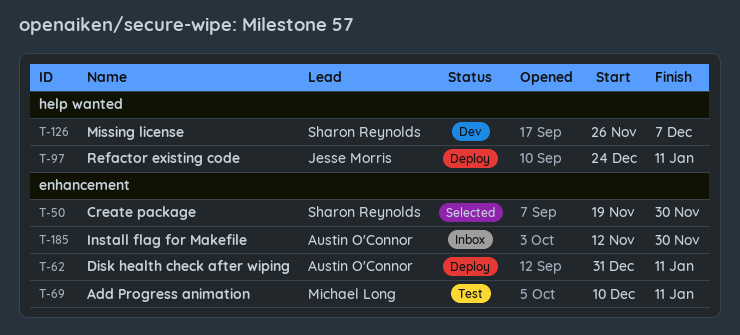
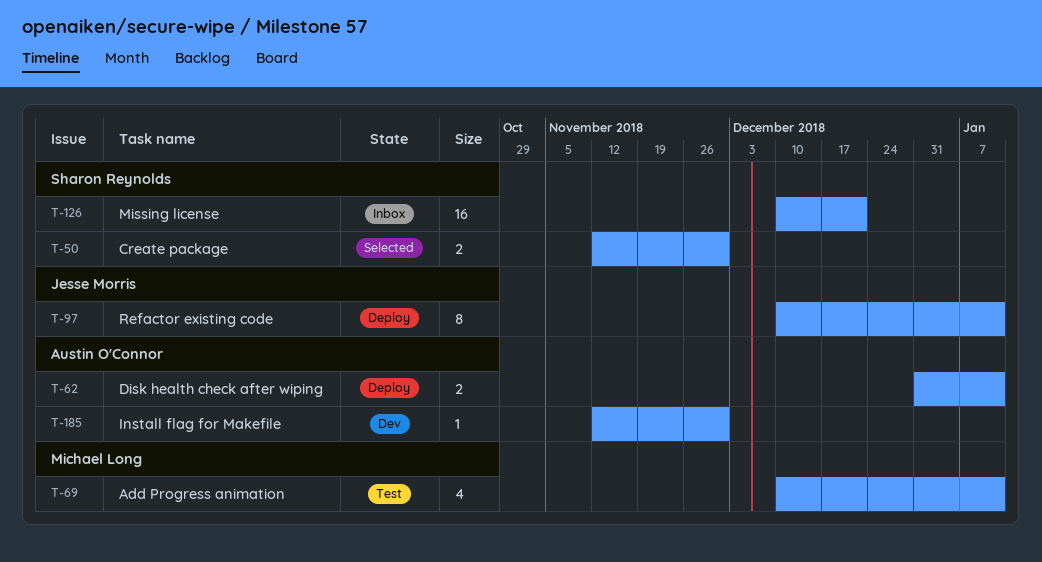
T-50, start: Nov 19 -> Nov 12
T-97, start: Dec 24 -> Dec 10
T-126, status: Dev -> Inbox
T-126, start: Nov 26 -> Dec 10
T-126, due: Dec 7 -> Dec 21
T-185, status: Inbox -> Dev

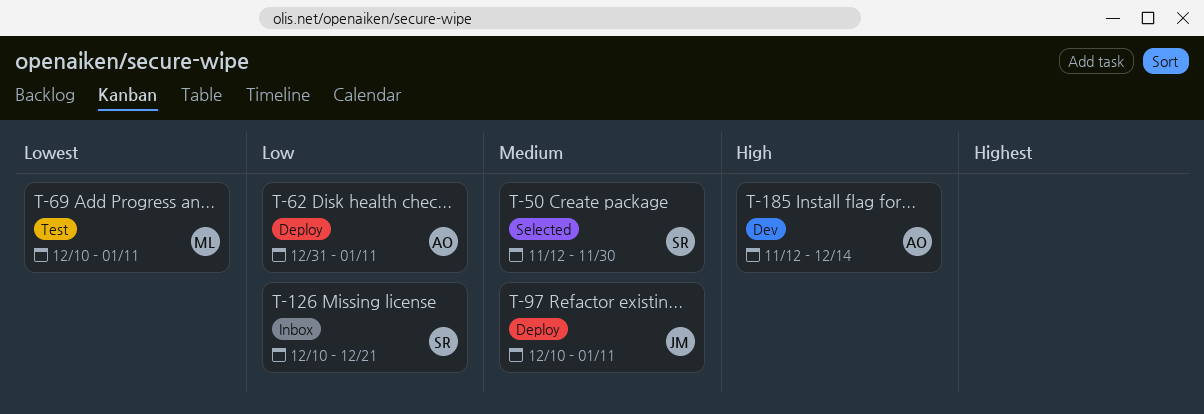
T-185, due: Nov 30 -> Dec 14

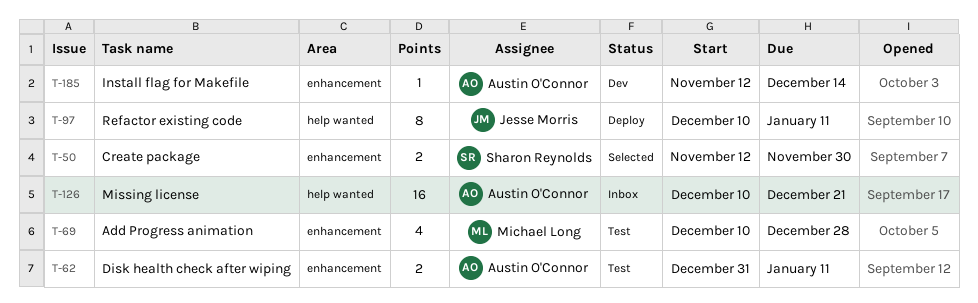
T-62, status: Deploy -> Test
T-69, due: Jan 11 -> Dec 28
T-126, owner: Sharon Reynolds -> Austin O'Connor

